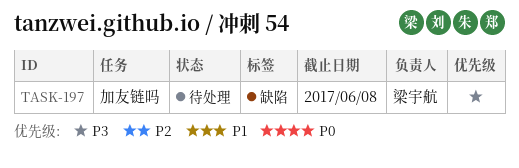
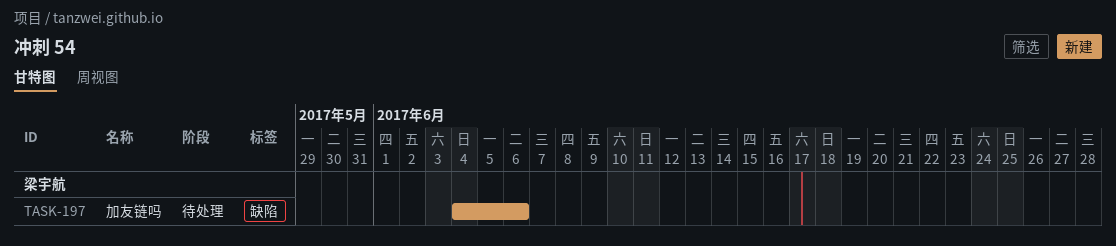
TASK-197, due: Jun 8 -> Jun 6

